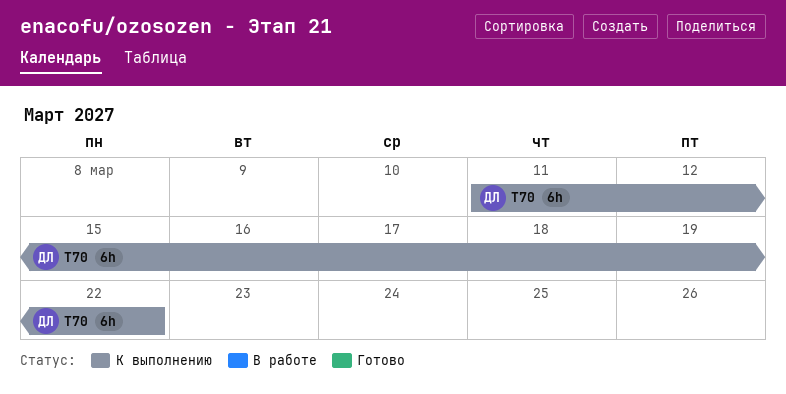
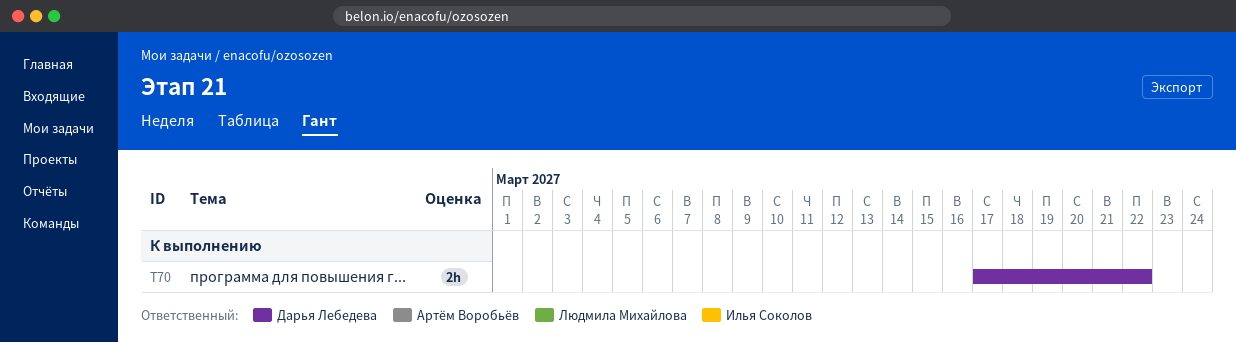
T70, estimate: 6h -> 2h
T70, start: Mar 11 -> Mar 17

